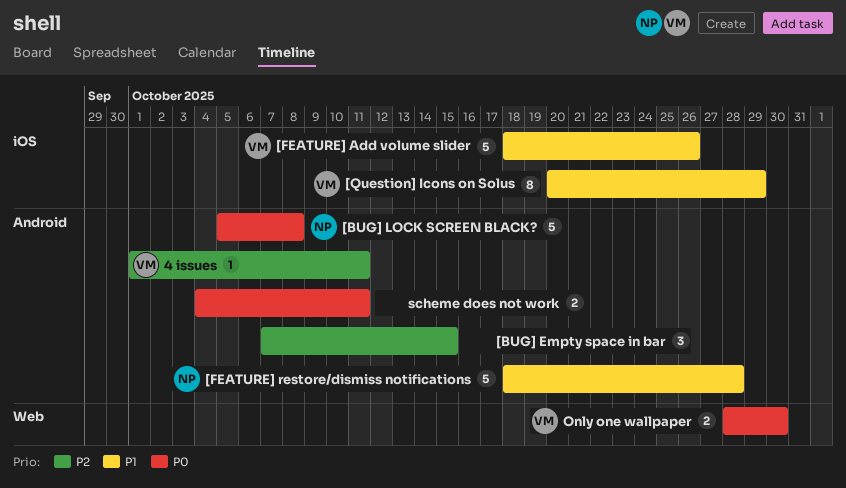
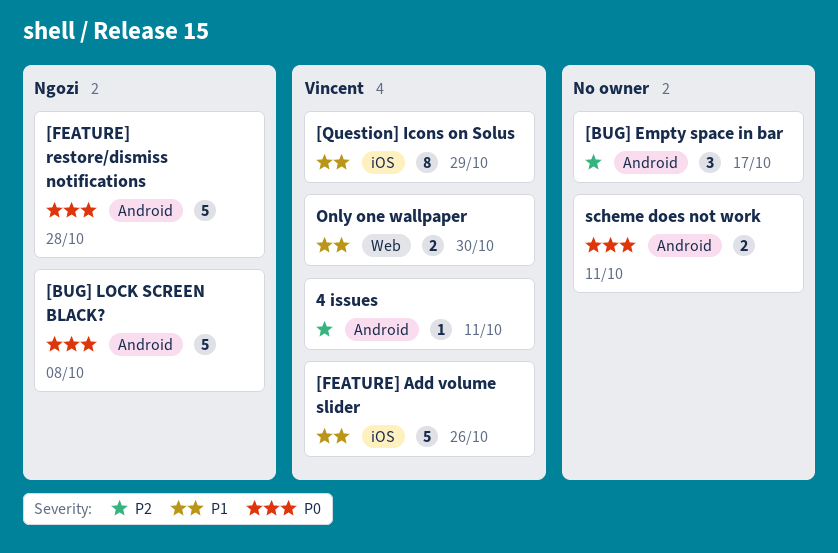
[BUG] Empty space in bar, due: Oct 15 -> Oct 17
[FEATURE] restore/dismiss notifications, priority: P1 -> P0
Only one wallpaper, priority: P0 -> P1

